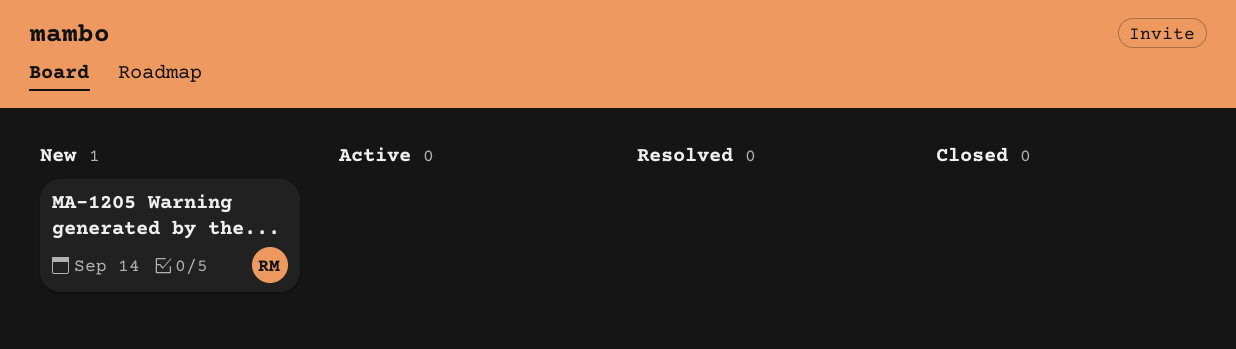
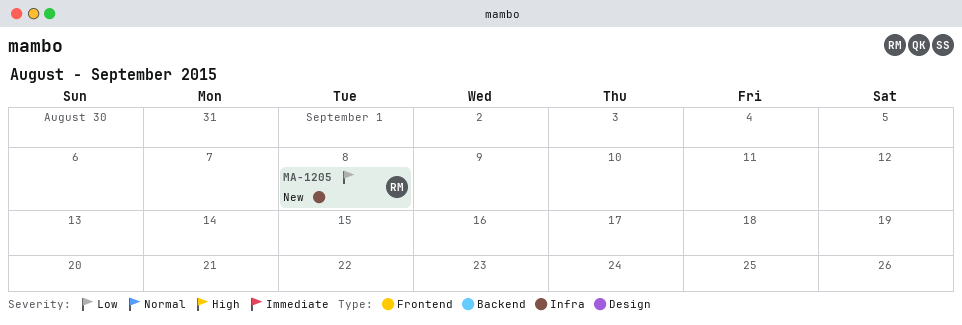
MA-1205, due: Sep 14 -> Sep 8

